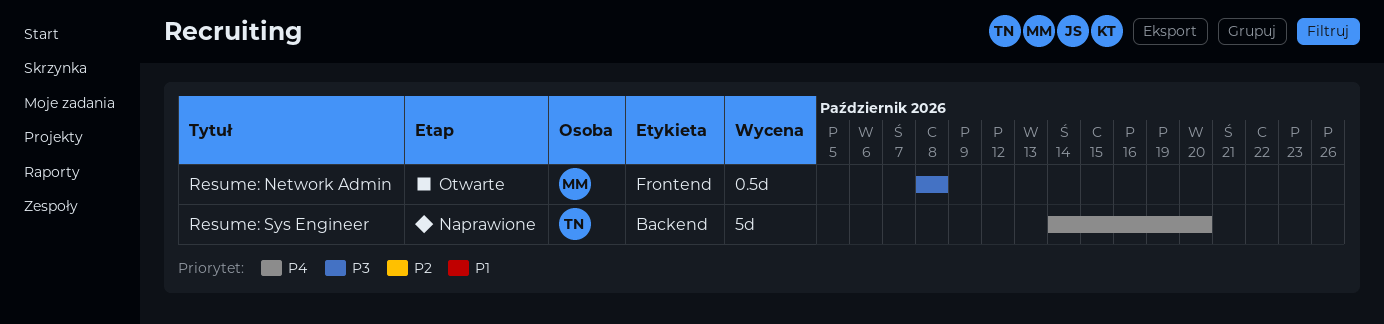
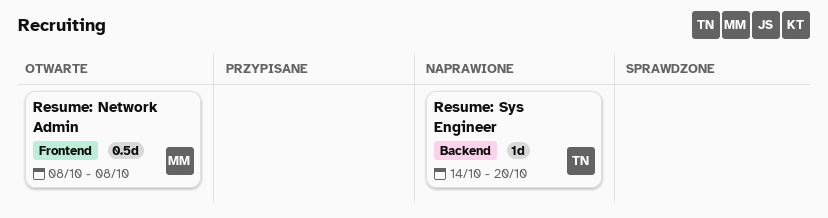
Resume: Sys Engineer, estimate: 5d -> 1d

